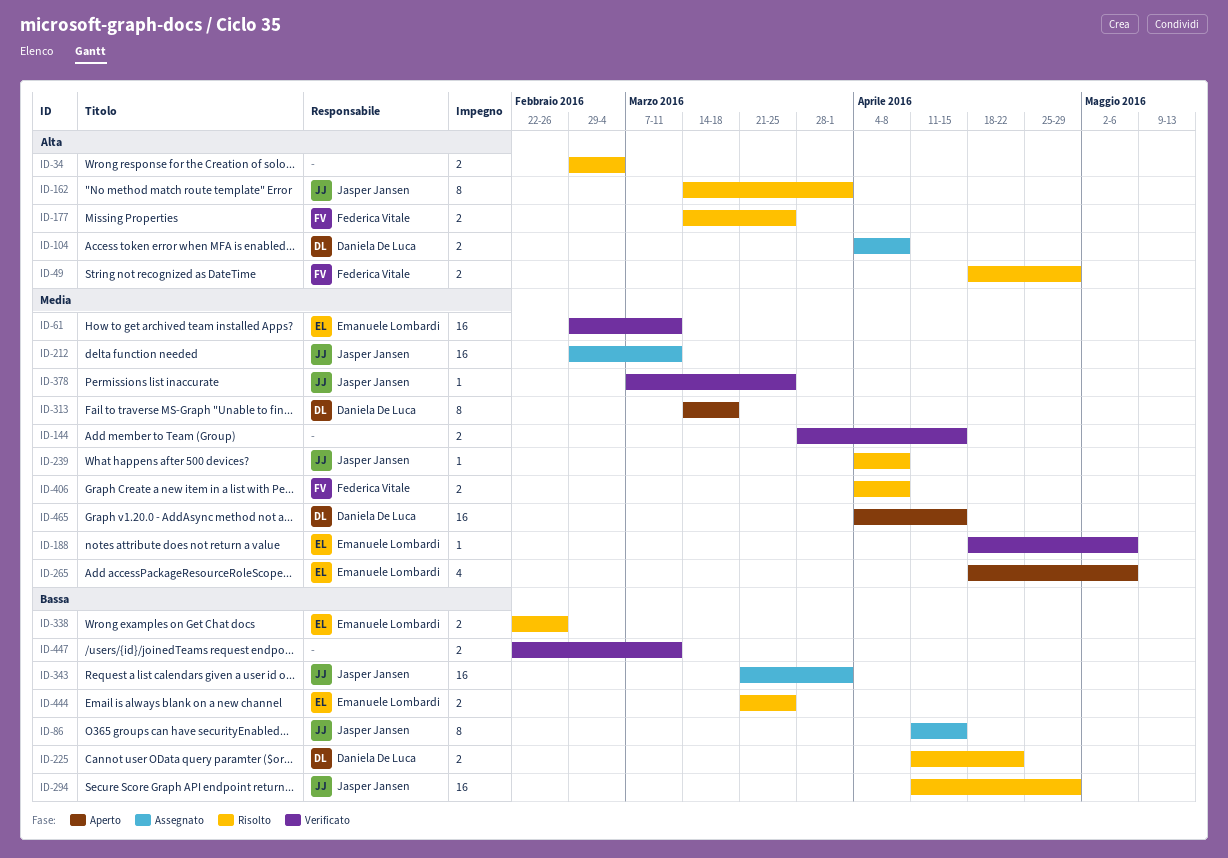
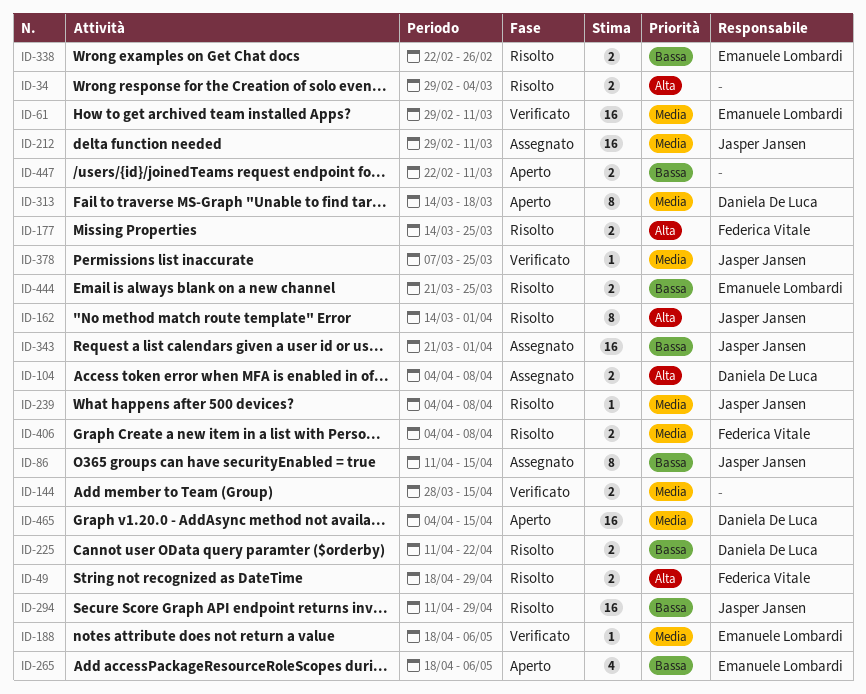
ID-265, priority: Media -> Bassa
ID-447, status: Verificato -> Aperto

